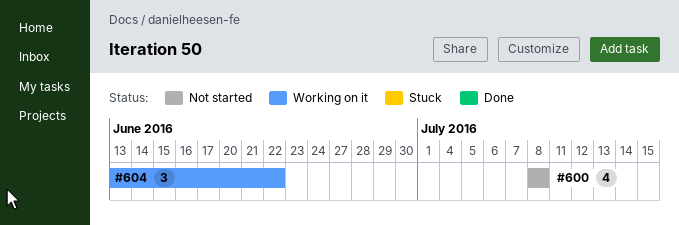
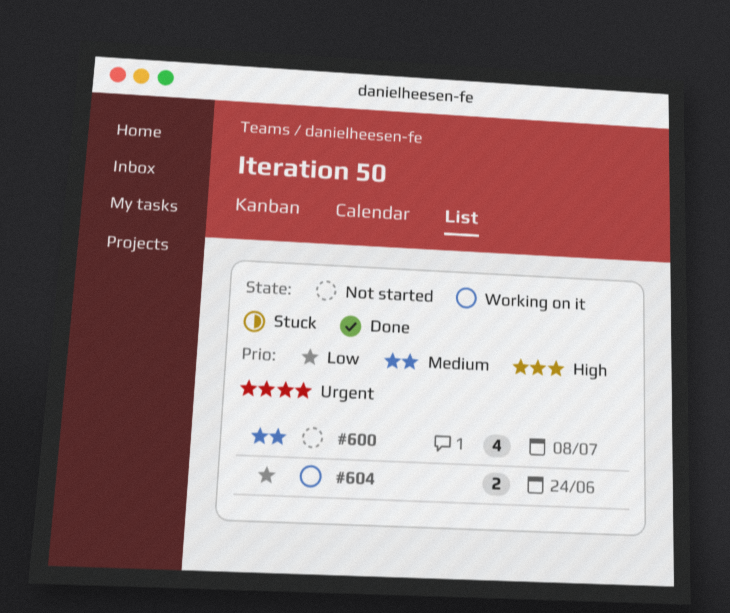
#604, estimate: 3 -> 2
#604, due: Jun 22 -> Jun 24

